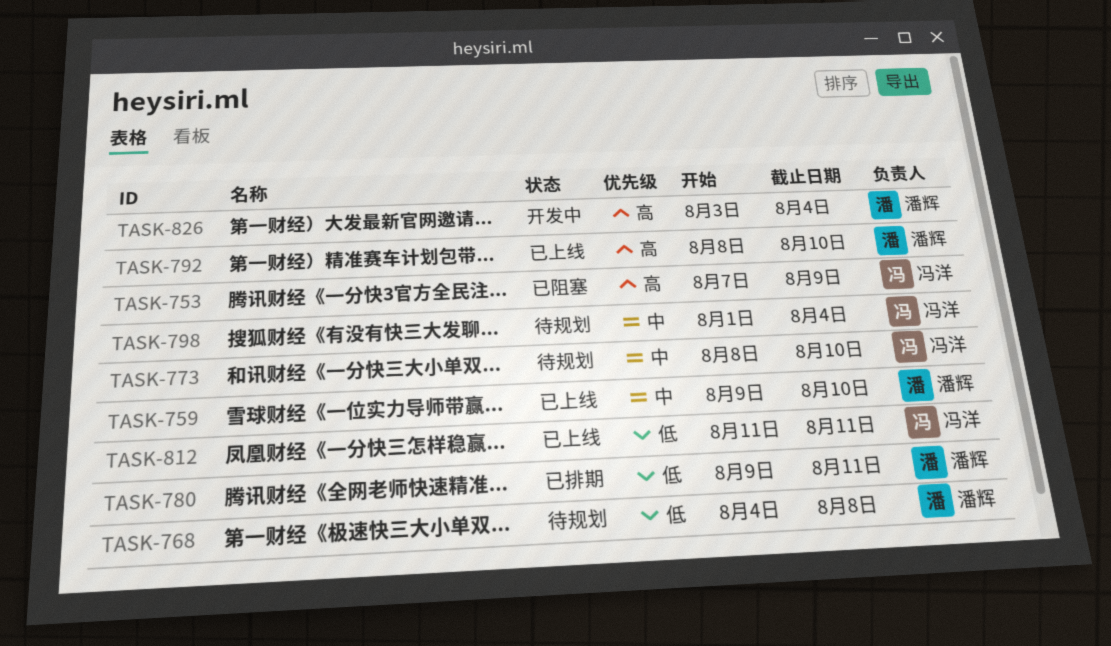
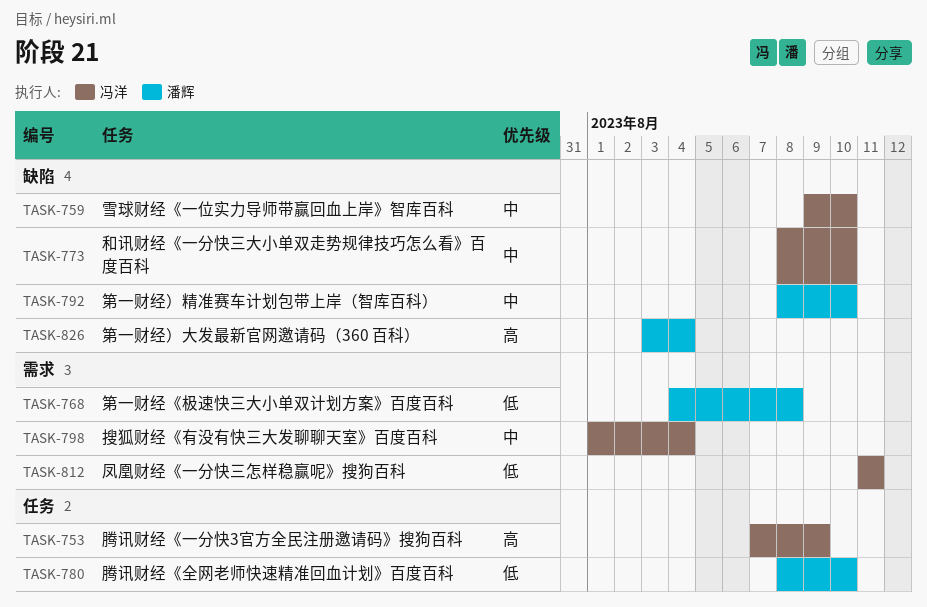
TASK-759, owner: 潘辉 -> 冯洋
TASK-780, start: Aug 9 -> Aug 8
TASK-780, due: Aug 11 -> Aug 10
TASK-792, priority: 高 -> 中

